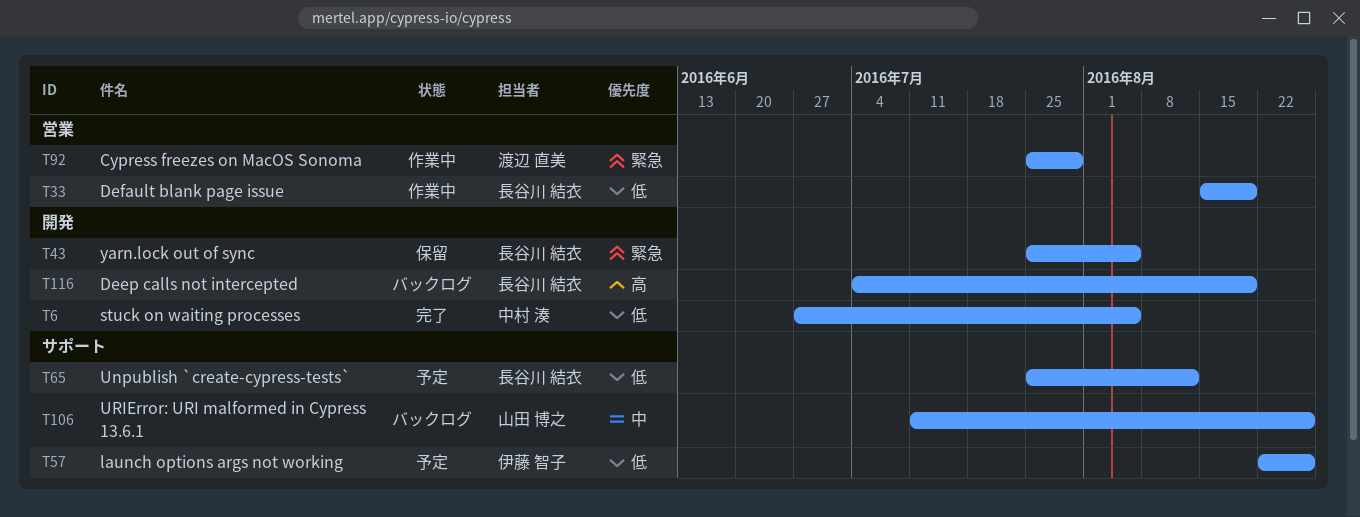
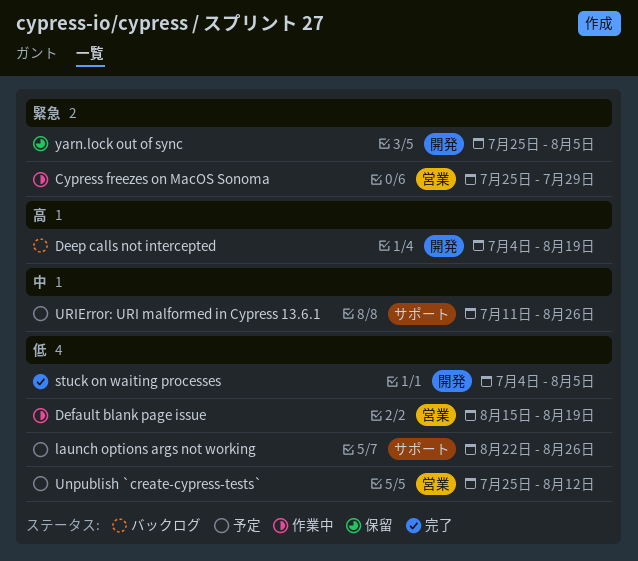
stuck on waiting processes, start: Jun 27 -> Jul 4
Unpublish `create-cypress-tests`, label: サポート -> 営業
URIError: URI malformed in Cypress 13.6.1, status: バックログ -> 予定

